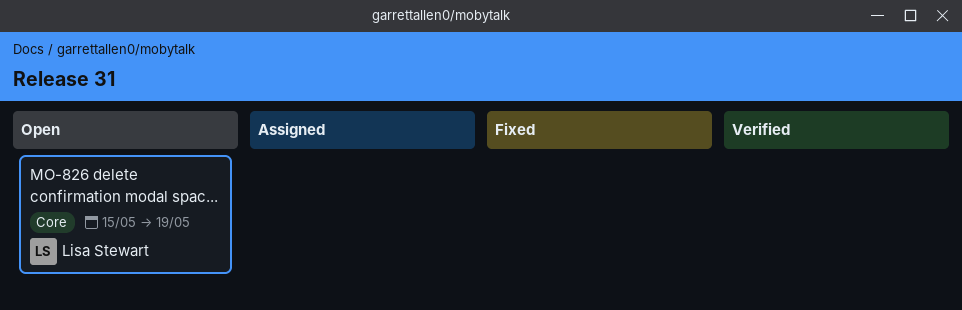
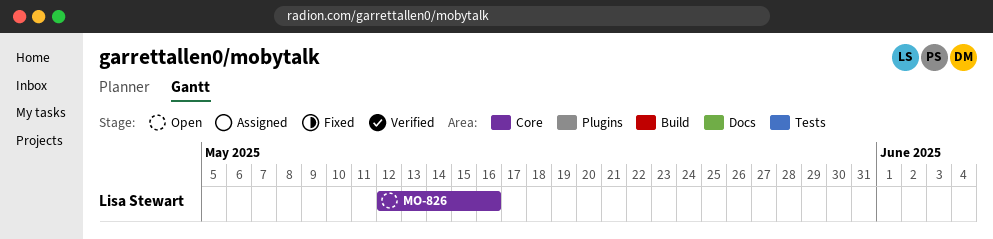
MO-826, start: May 15 -> May 12
MO-826, due: May 19 -> May 16

